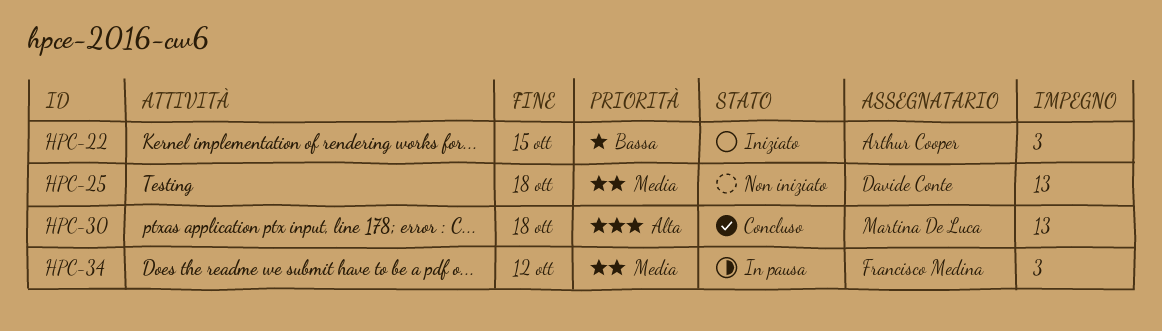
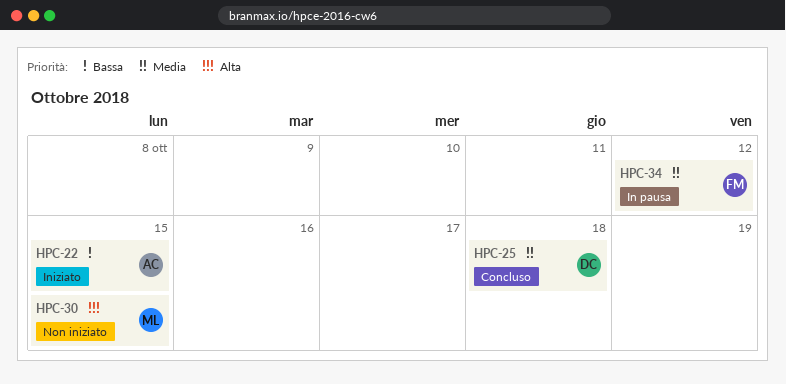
HPC-25, status: Non iniziato -> Concluso
HPC-30, status: Concluso -> Non iniziato
HPC-30, due: Oct 18 -> Oct 15

